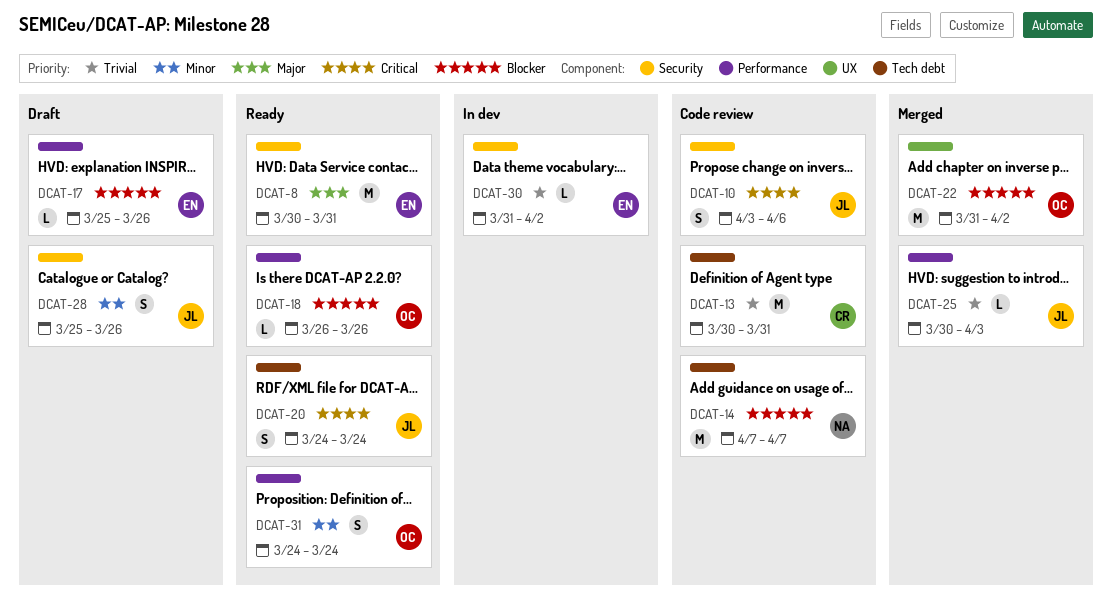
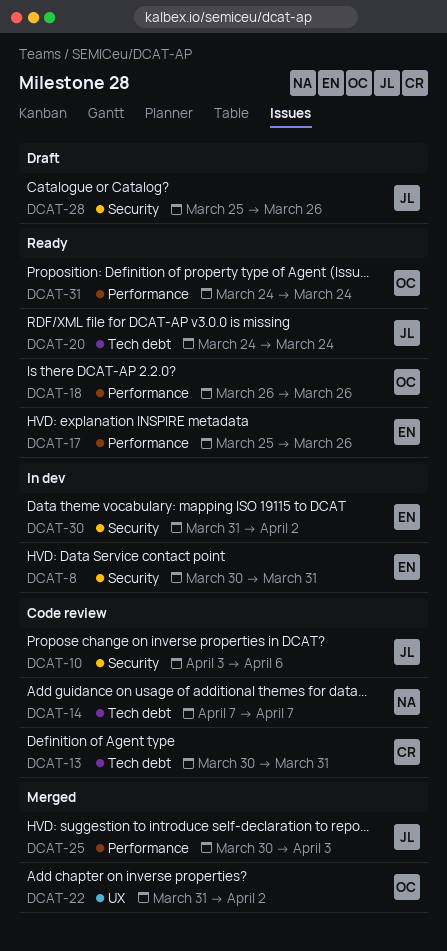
DCAT-8, status: Ready -> In dev
DCAT-17, status: Draft -> Ready

